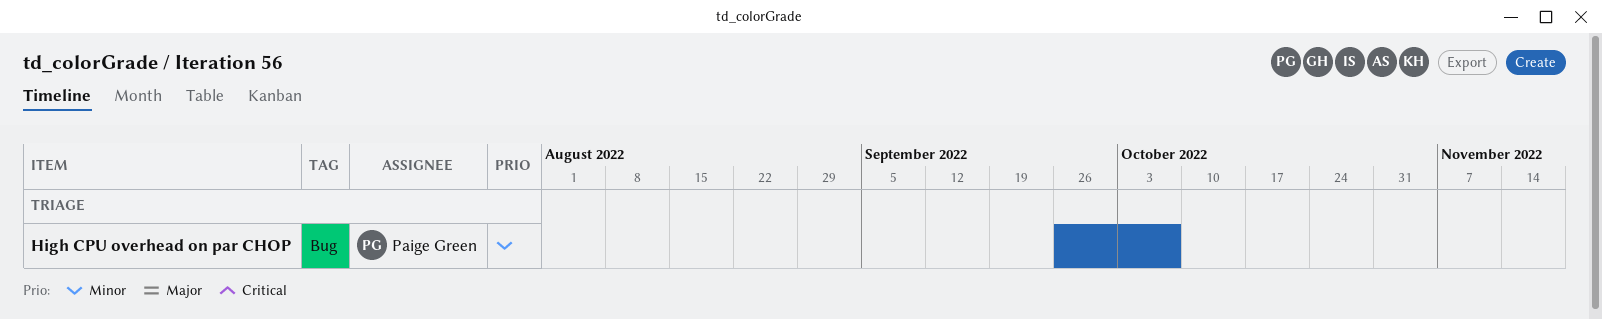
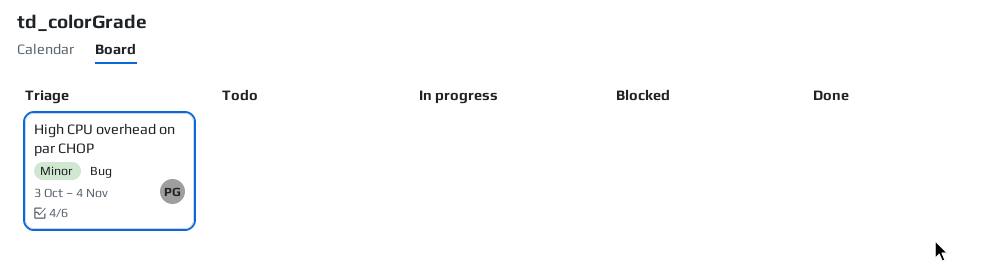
High CPU overhead on par CHOP, start: Sep 26 -> Oct 3
High CPU overhead on par CHOP, due: Oct 7 -> Nov 4

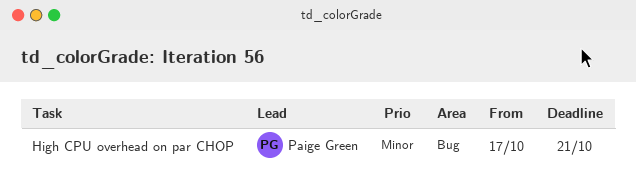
High CPU overhead on par CHOP, start: Oct 3 -> Oct 17
High CPU overhead on par CHOP, due: Nov 4 -> Oct 21

